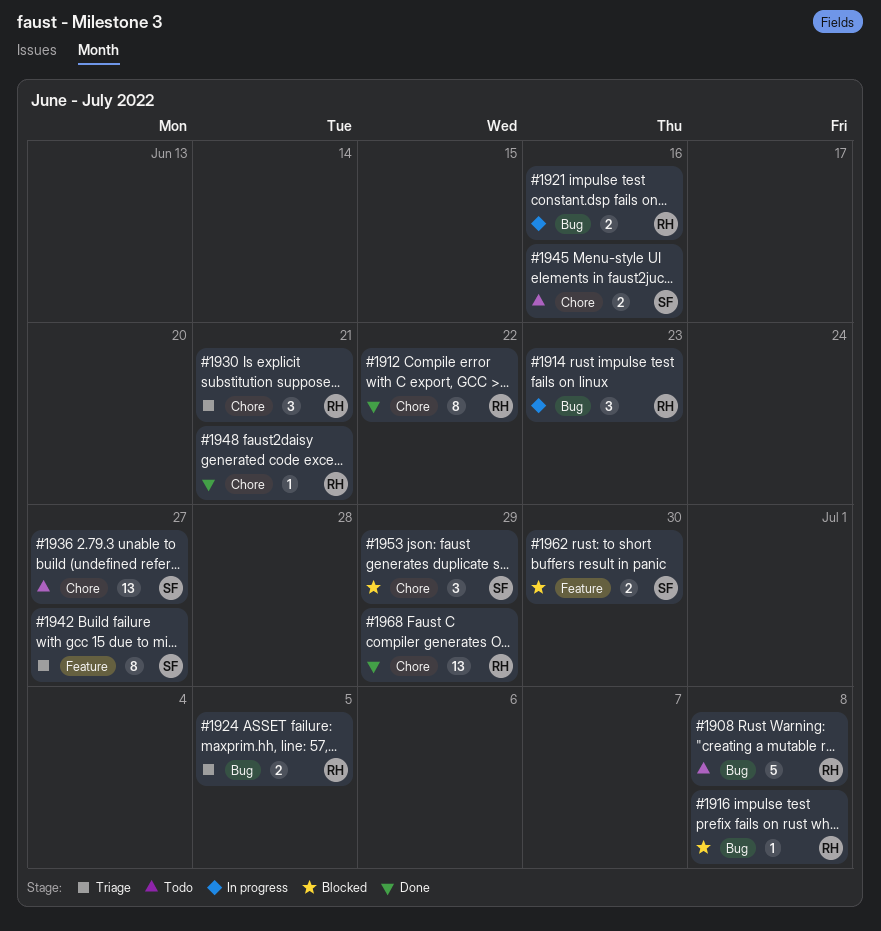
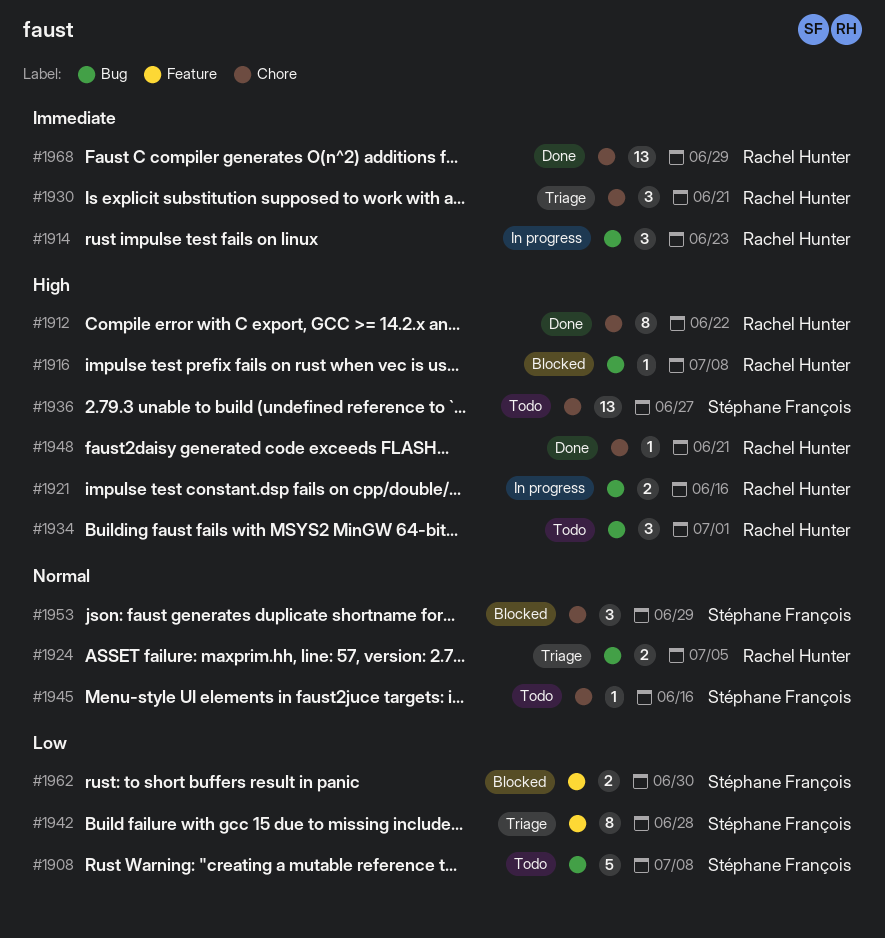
#1908, owner: Rachel Hunter -> Stéphane François
#1934: none -> present
#1942, due: Jun 27 -> Jun 28
#1945, estimate: 2 -> 1

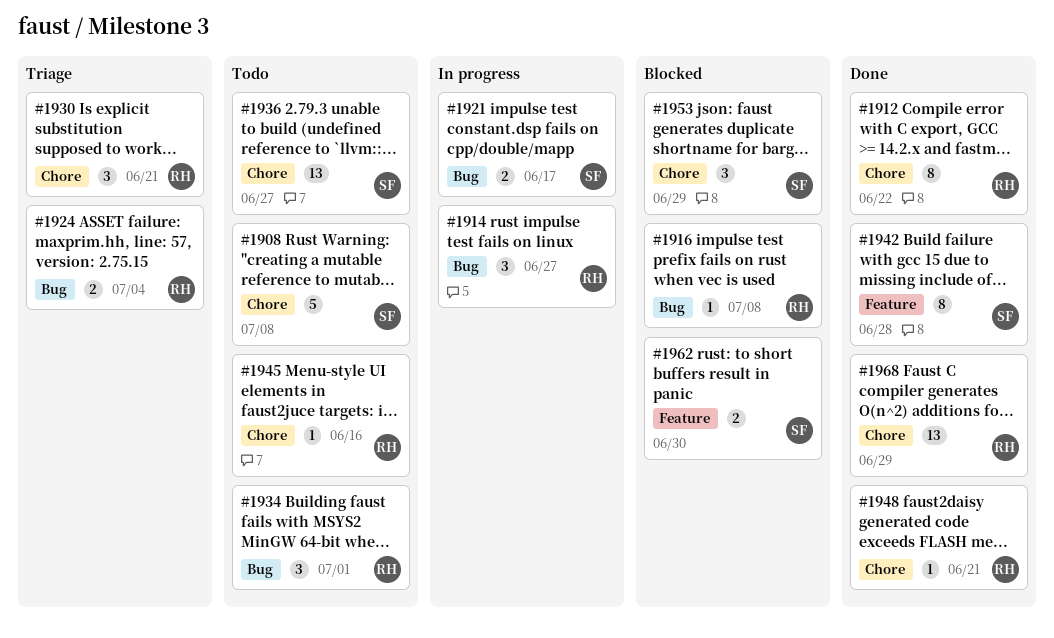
#1908, label: Bug -> Chore
#1914, due: Jun 23 -> Jun 27
#1921, owner: Rachel Hunter -> Stéphane François
#1921, due: Jun 16 -> Jun 17
#1924, due: Jul 5 -> Jul 4
#1942, status: Triage -> Done
#1945, owner: Stéphane François -> Rachel Hunter

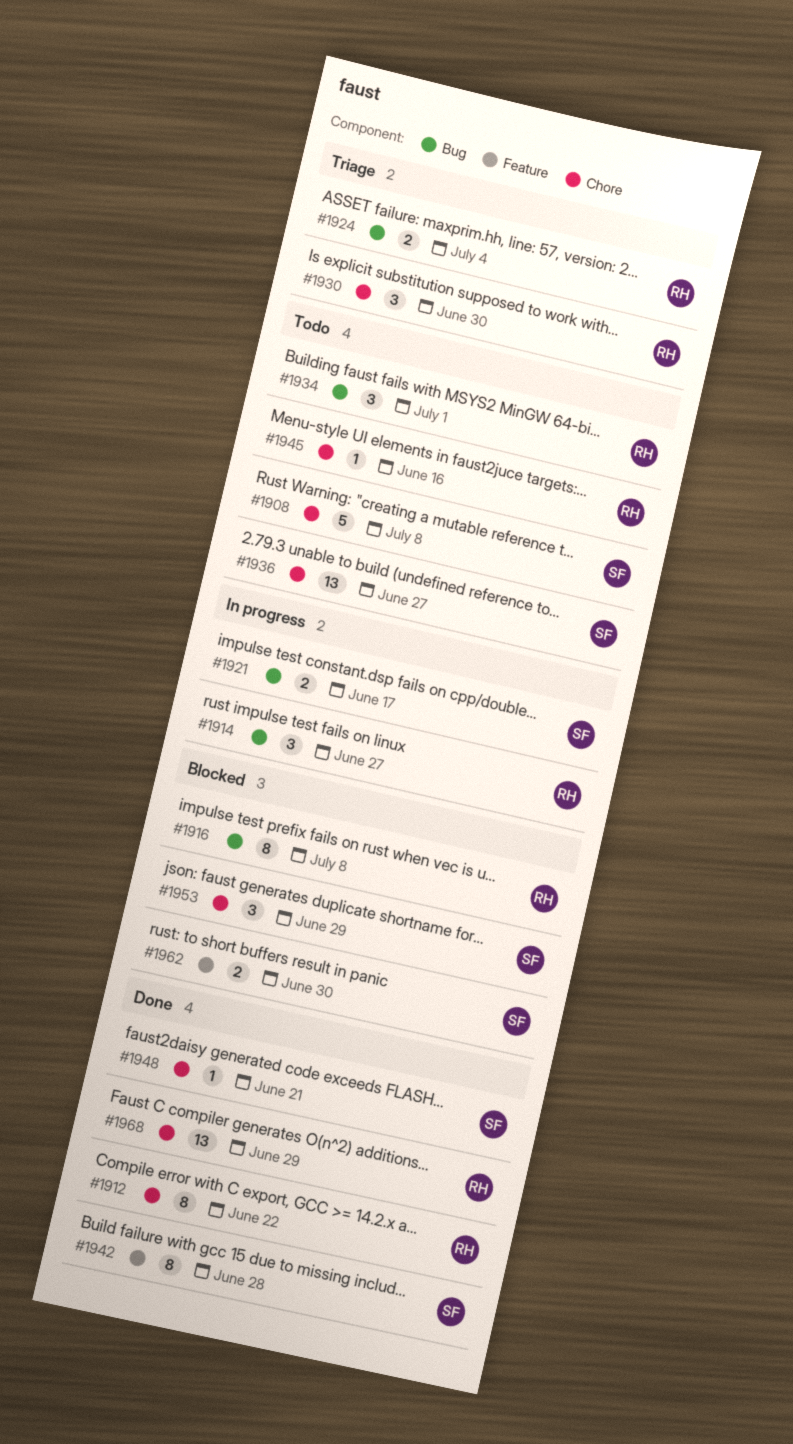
#1916, estimate: 1 -> 8
#1930, due: Jun 21 -> Jun 30
#1948, owner: RH -> SF

